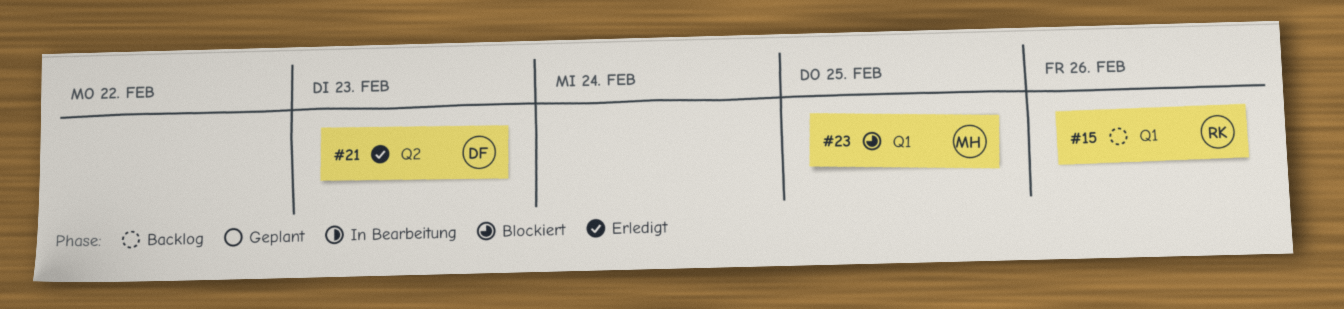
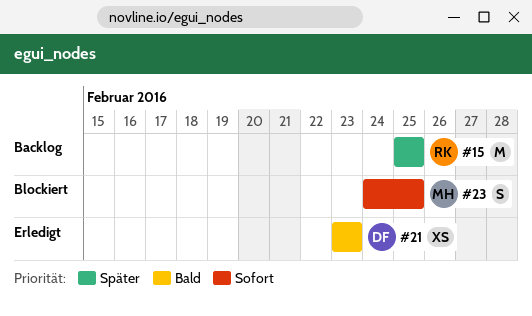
#15, due: Feb 26 -> Feb 25

